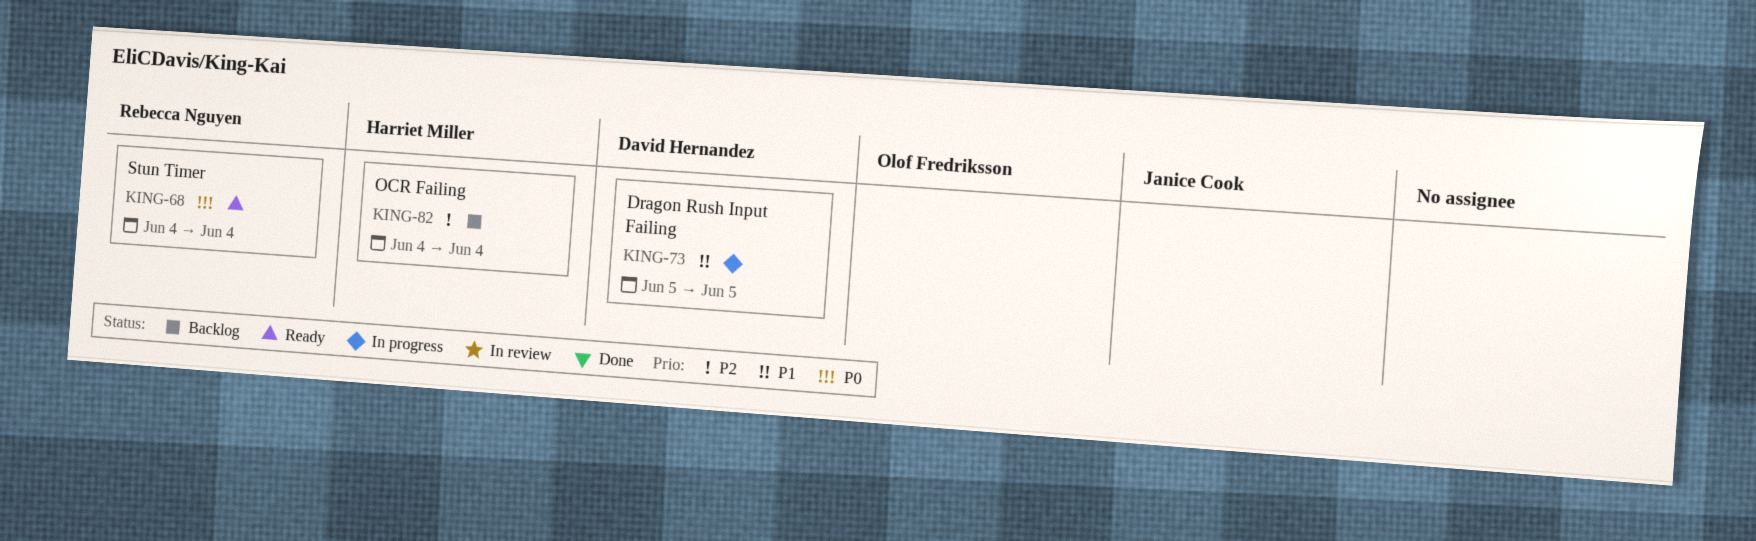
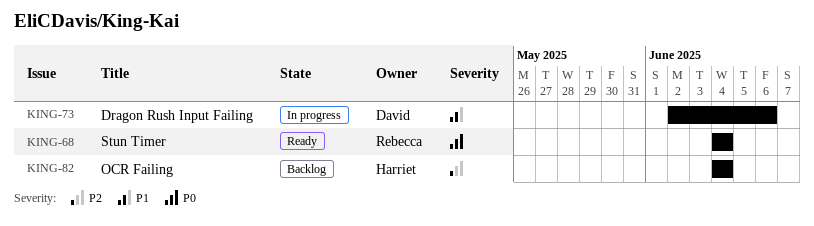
KING-73, start: Jun 5 -> Jun 2
KING-73, due: Jun 5 -> Jun 6

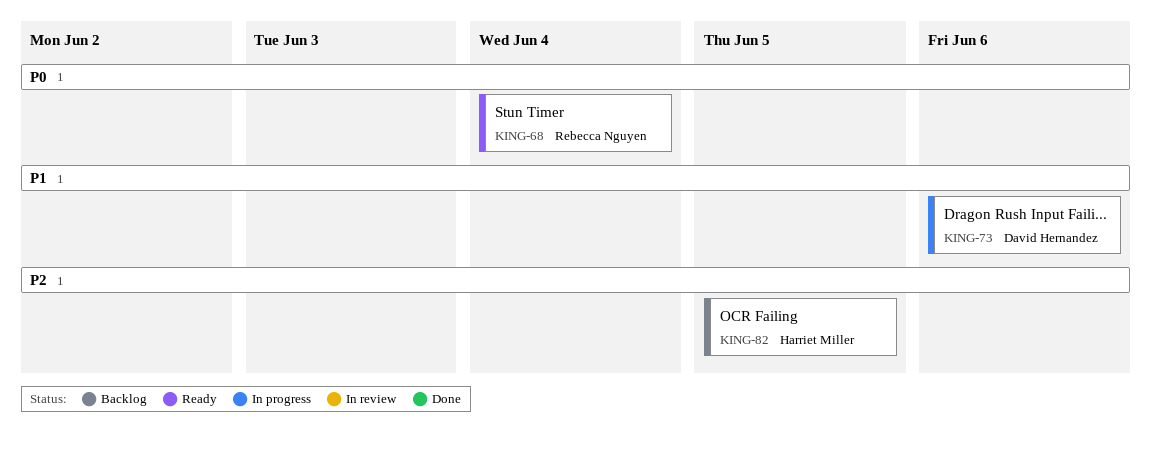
KING-82, due: Jun 4 -> Jun 5

